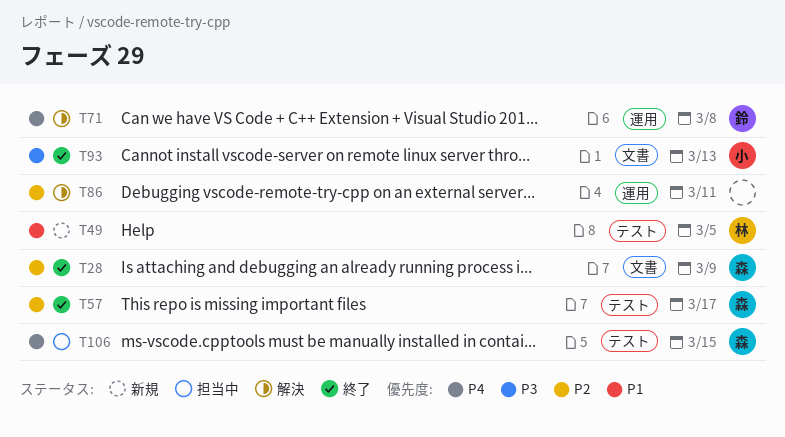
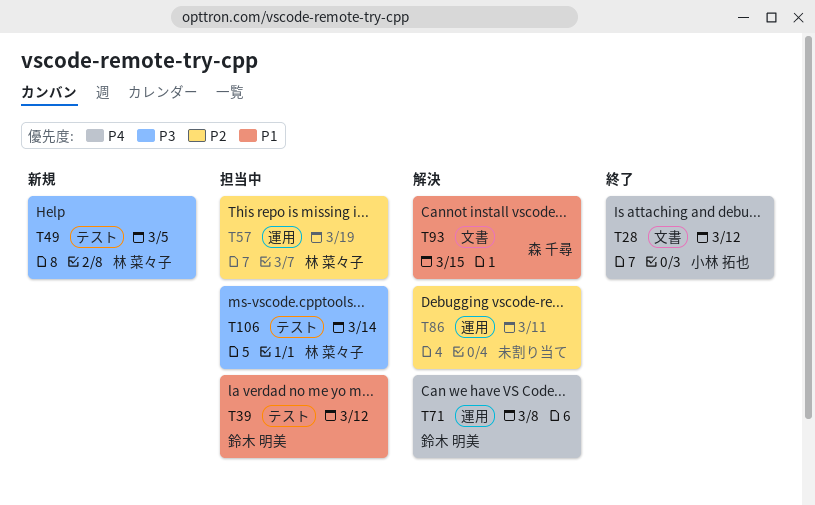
T28, owner: 森 千尋 -> 小林 拓也
T28, priority: P2 -> P4
T28, due: Mar 9 -> Mar 12
T39: none -> present
T49, priority: P1 -> P3
T57, status: 終了 -> 担当中
T57, owner: 森 千尋 -> 林 菜々子
T57, label: テスト -> 運用
T57, due: Mar 17 -> Mar 19
T93, status: 終了 -> 解決
T93, owner: 小林 拓也 -> 森 千尋
T93, priority: P3 -> P1
T93, due: Mar 13 -> Mar 15
T106, owner: 森 千尋 -> 林 菜々子
T106, priority: P4 -> P3
T106, due: Mar 15 -> Mar 14

